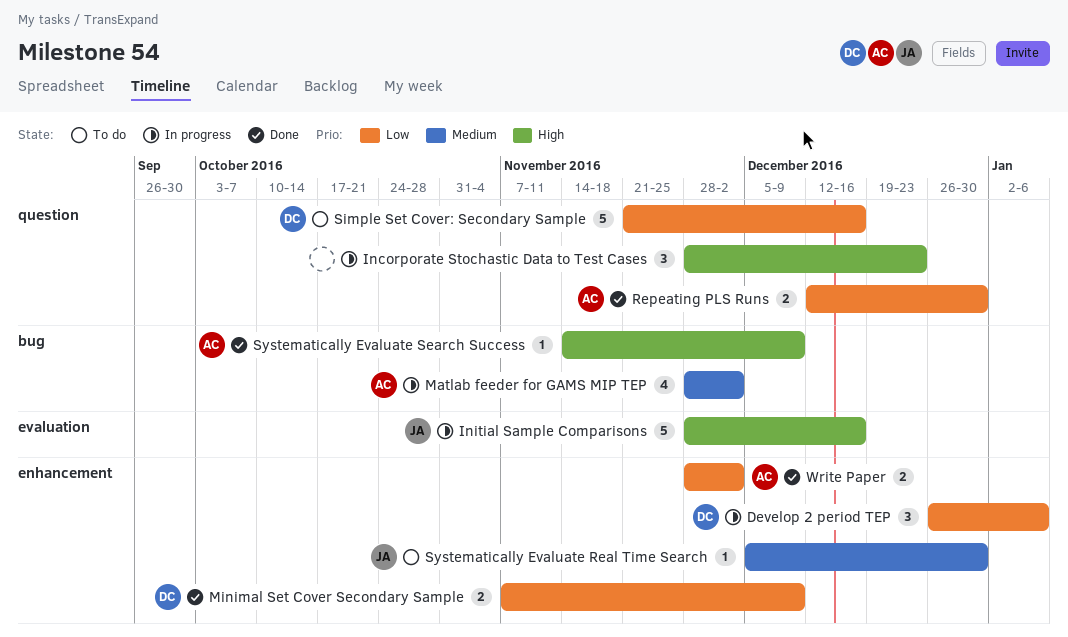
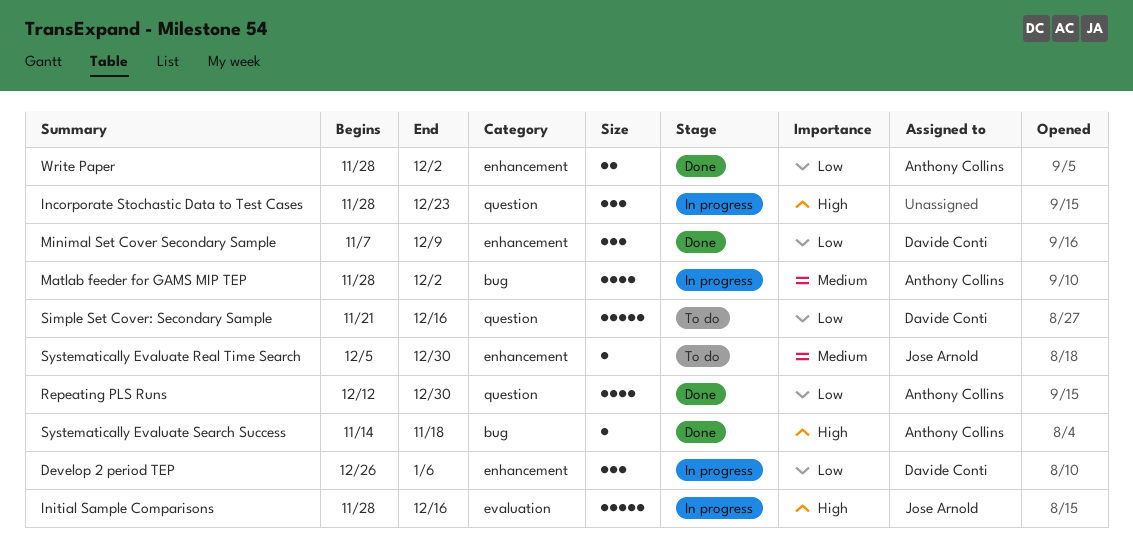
Minimal Set Cover Secondary Sample, estimate: 2 -> 3
Repeating PLS Runs, estimate: 2 -> 4
Systematically Evaluate Search Success, due: Dec 9 -> Nov 18

